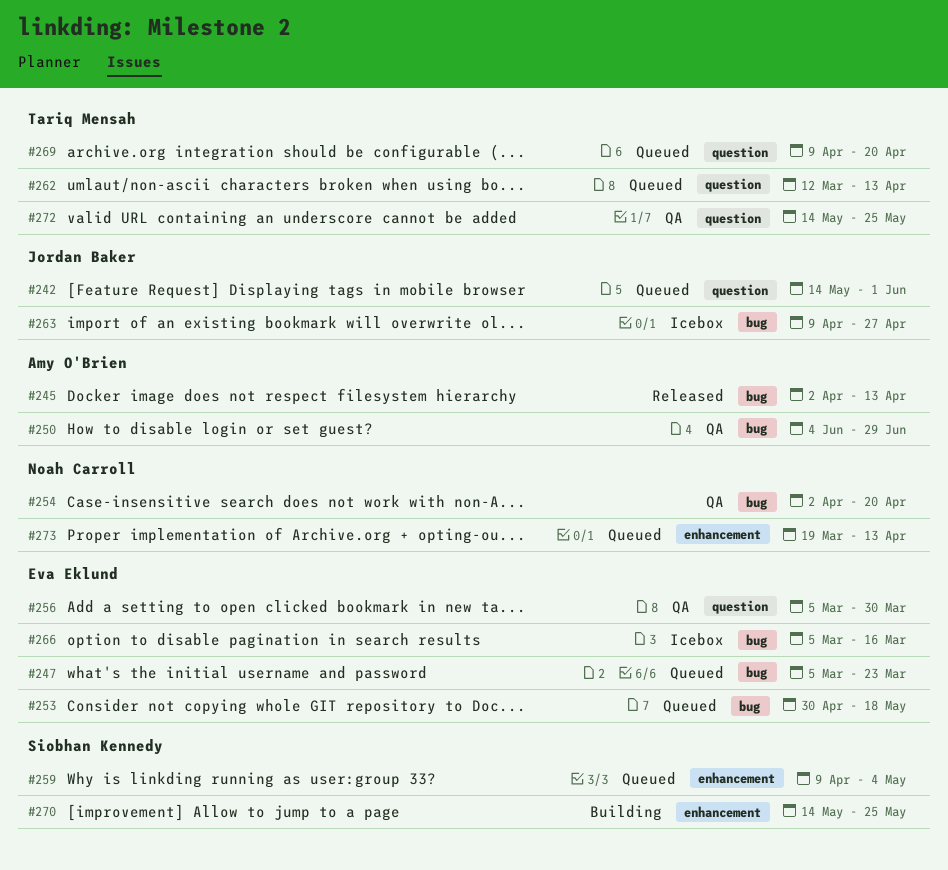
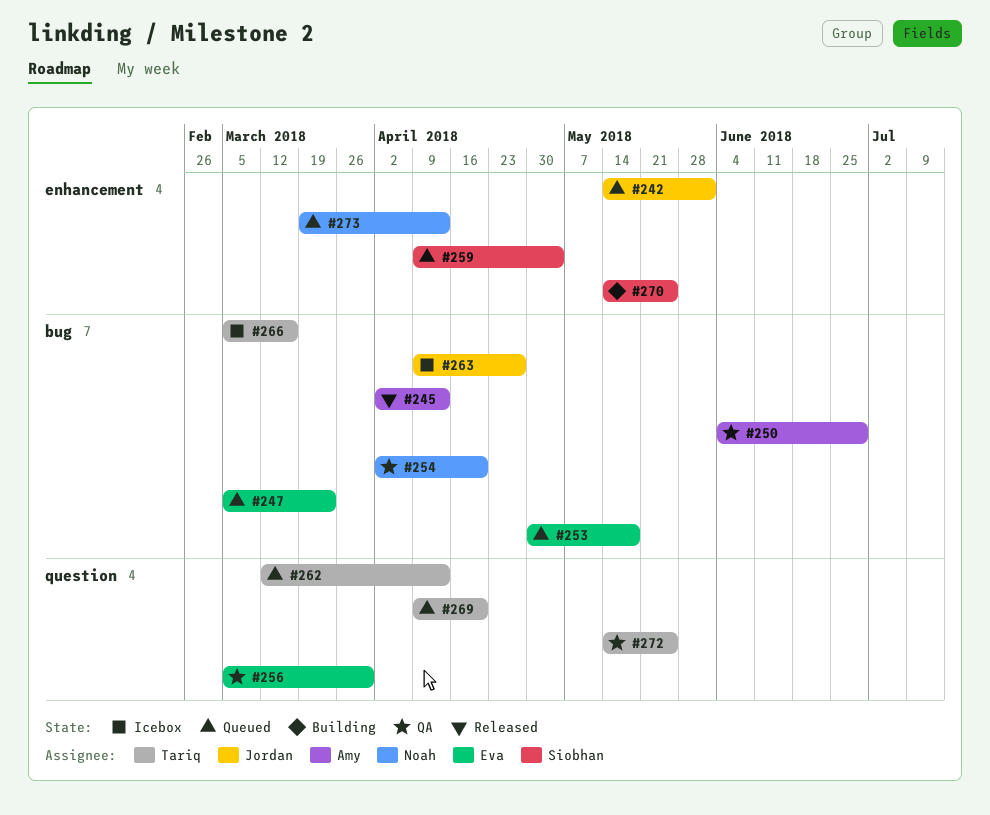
#242, label: question -> enhancement
#266, owner: Eva Eklund -> Tariq Mensah

